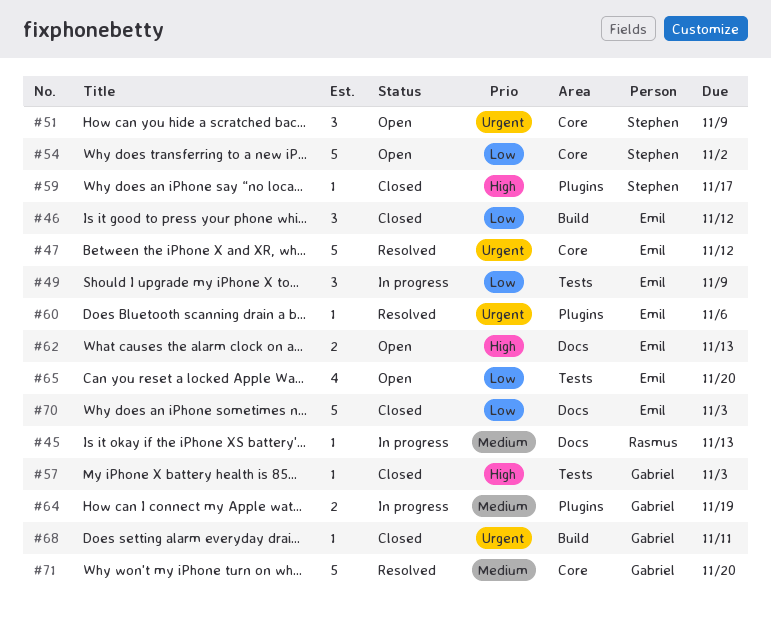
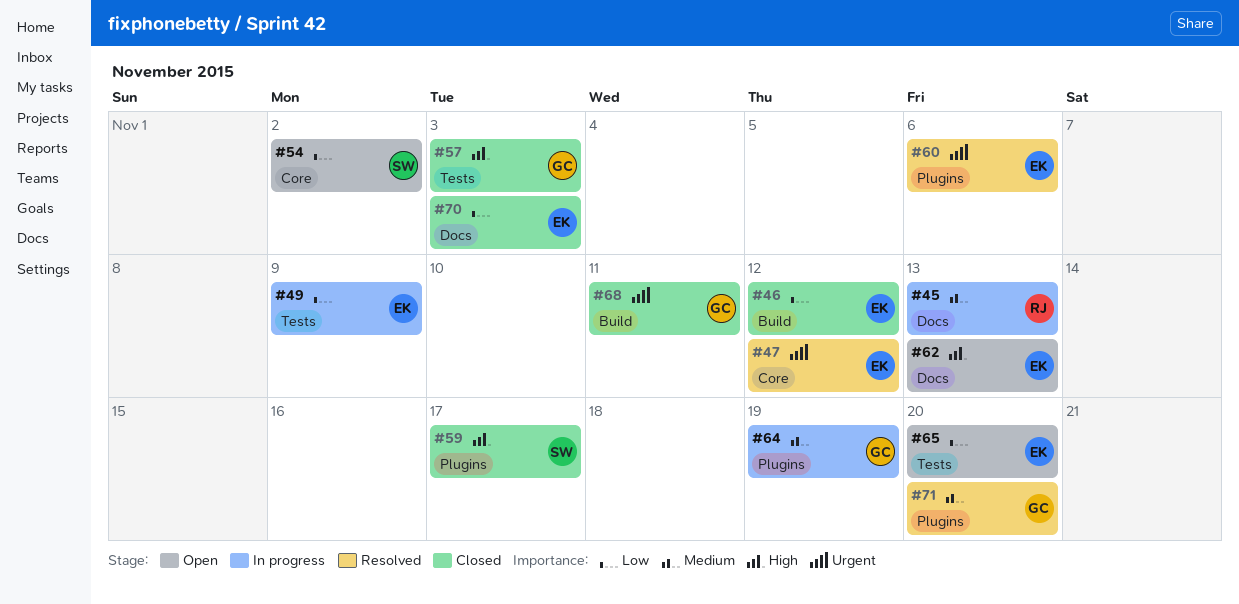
#51: present -> none
#71, label: Core -> Plugins

